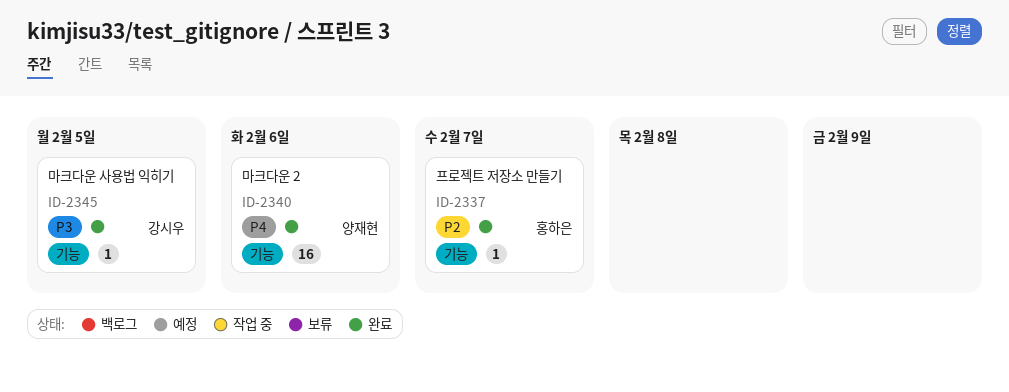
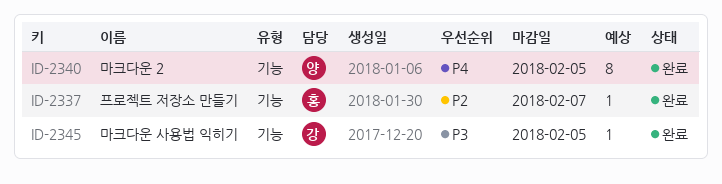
ID-2340, estimate: 16 -> 8
ID-2340, due: Feb 6 -> Feb 5

